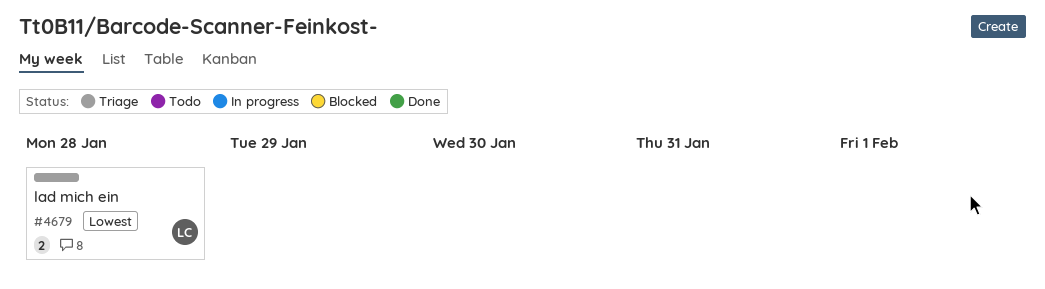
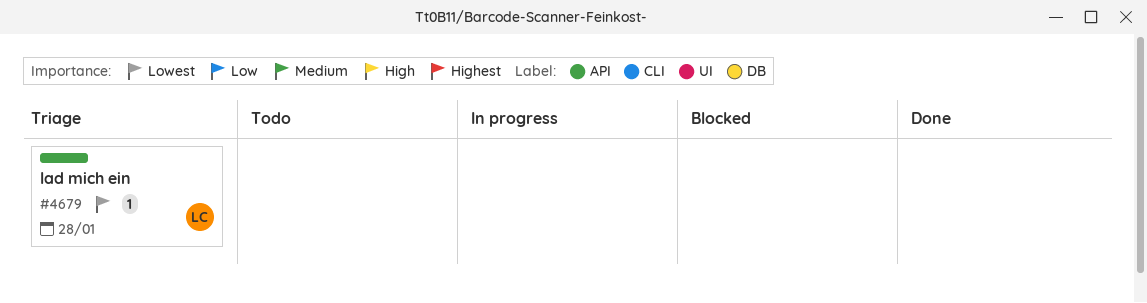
#4679, estimate: 2 -> 1

